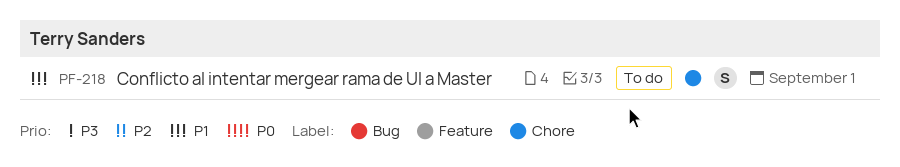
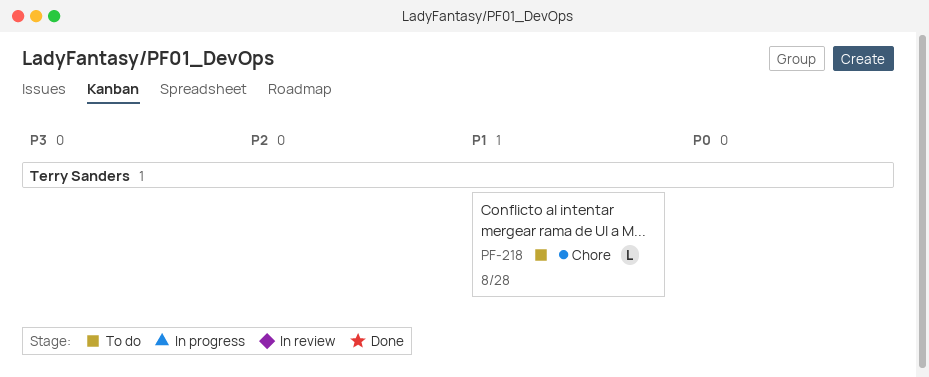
PF-218, estimate: S -> L
PF-218, due: Sep 1 -> Aug 28

